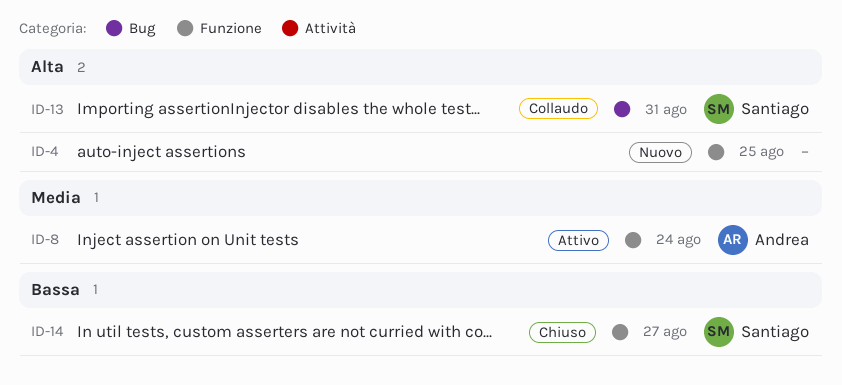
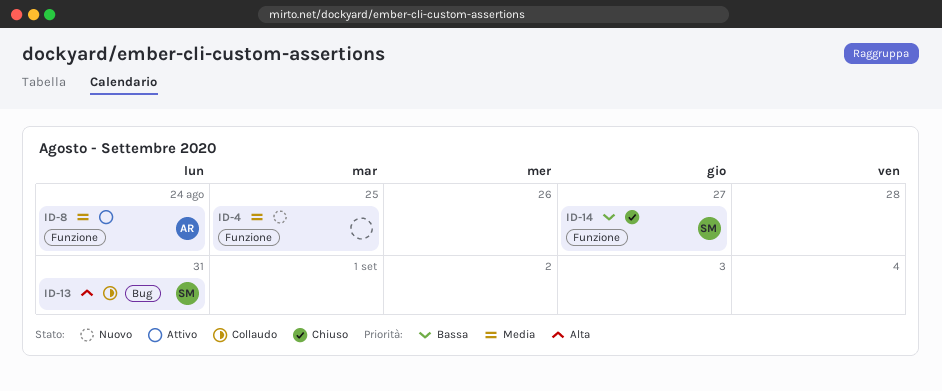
ID-4, priority: Alta -> Media

